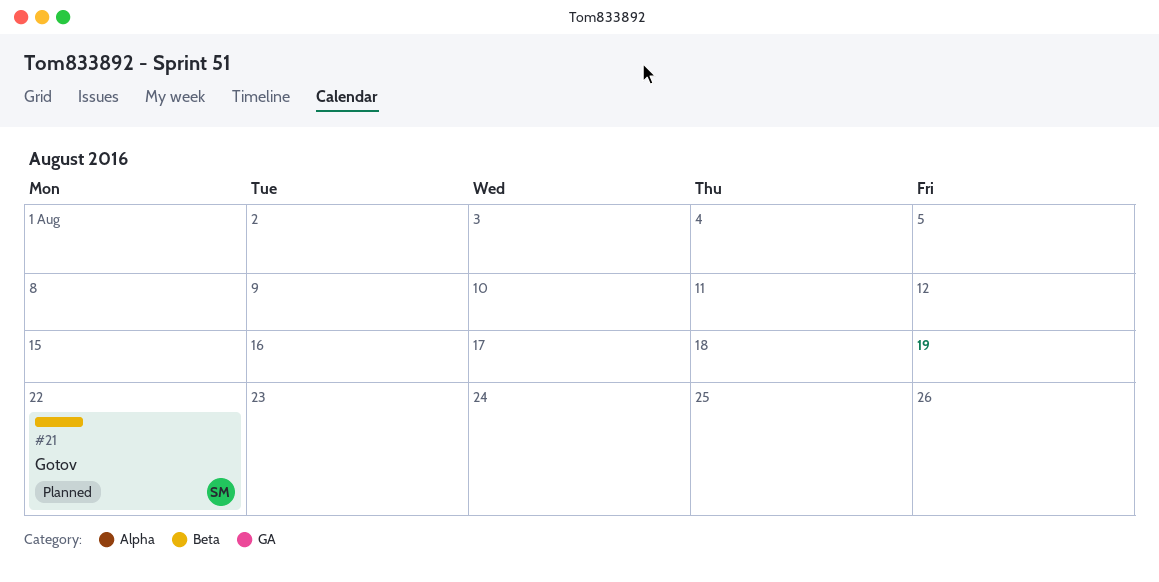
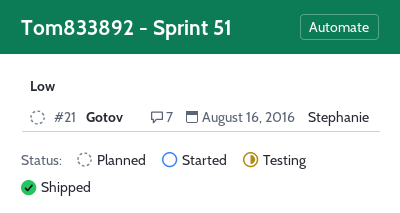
#21, due: Aug 22 -> Aug 16

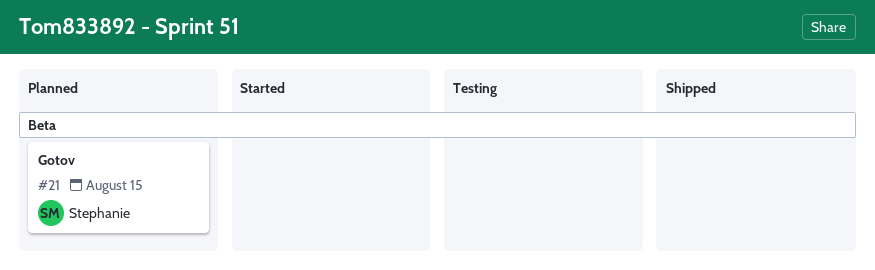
#21, due: Aug 16 -> Aug 15

